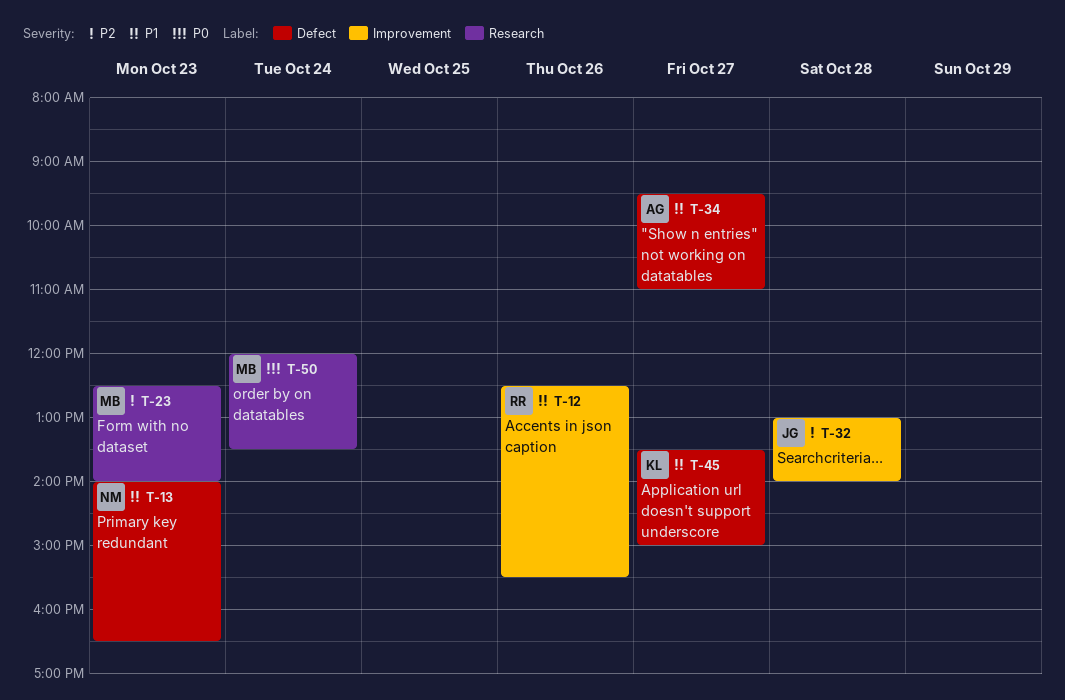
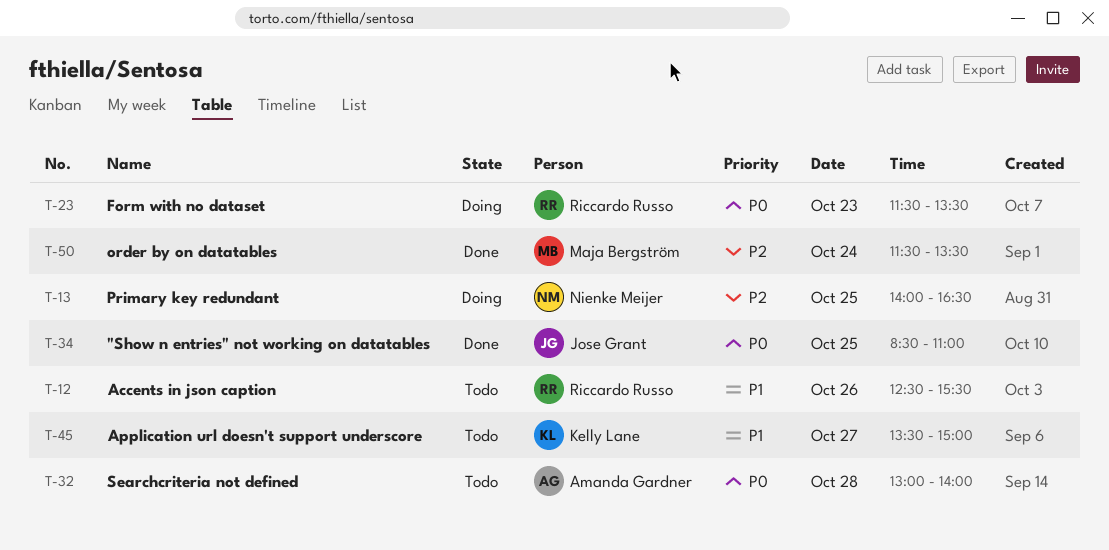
T-13, priority: P1 -> P2
T-13, day: Oct 23 -> Oct 25
T-23, owner: Maja Bergström -> Riccardo Russo
T-23, priority: P2 -> P0
T-23, begins: 12:30 -> 11:30
T-23, ends: 14:00 -> 13:30
T-32, owner: Jose Grant -> Amanda Gardner
T-32, priority: P2 -> P0
T-34, owner: Amanda Gardner -> Jose Grant
T-34, priority: P1 -> P0
T-34, day: Oct 27 -> Oct 25
T-34, begins: 09:30 -> 08:30
T-50, priority: P0 -> P2
T-50, begins: 12:00 -> 11:30

